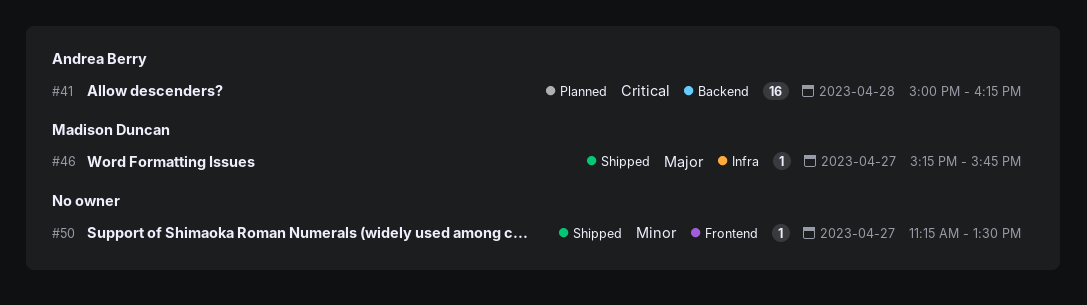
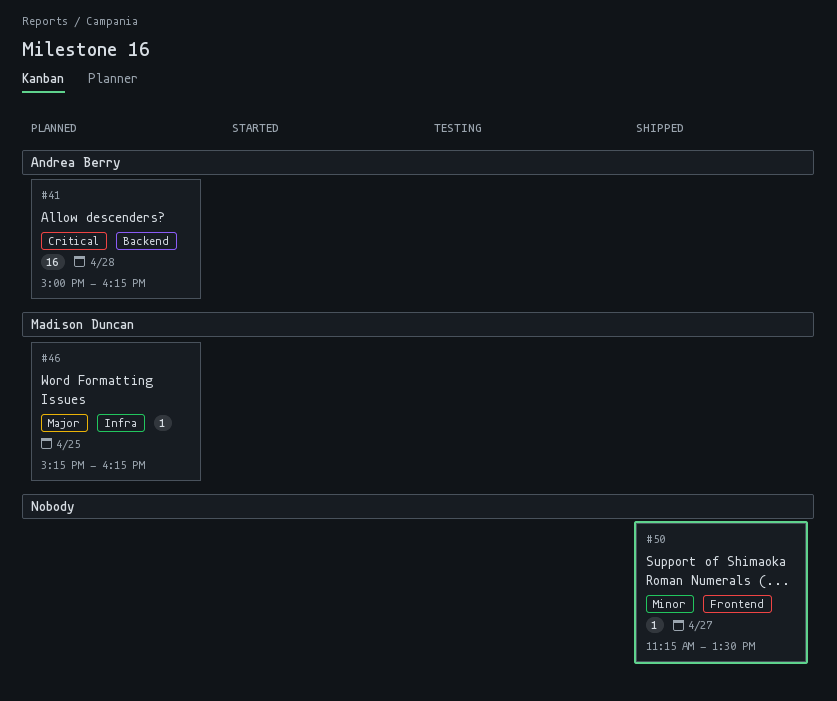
#46, status: Shipped -> Planned
#46, day: Apr 27 -> Apr 25
#46, ends: 15:45 -> 16:15

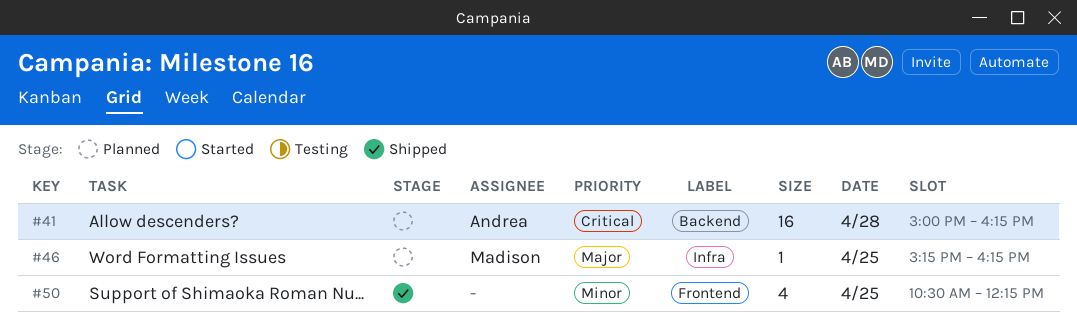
#50, estimate: 1 -> 4
#50, day: Apr 27 -> Apr 25
#50, begins: 11:15 -> 10:30
#50, ends: 13:30 -> 12:15

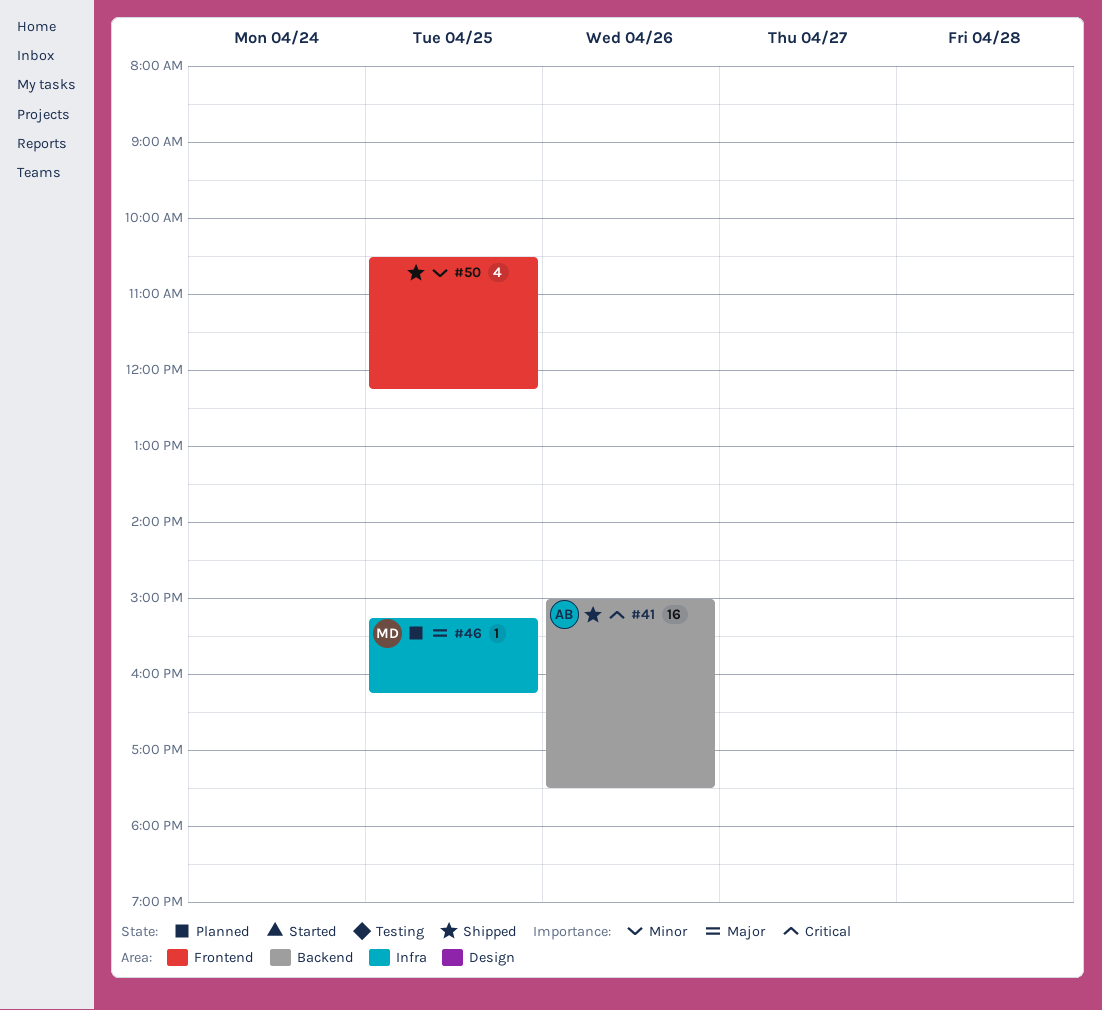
#41, status: Planned -> Shipped
#41, day: Apr 28 -> Apr 26
#41, ends: 16:15 -> 17:30

